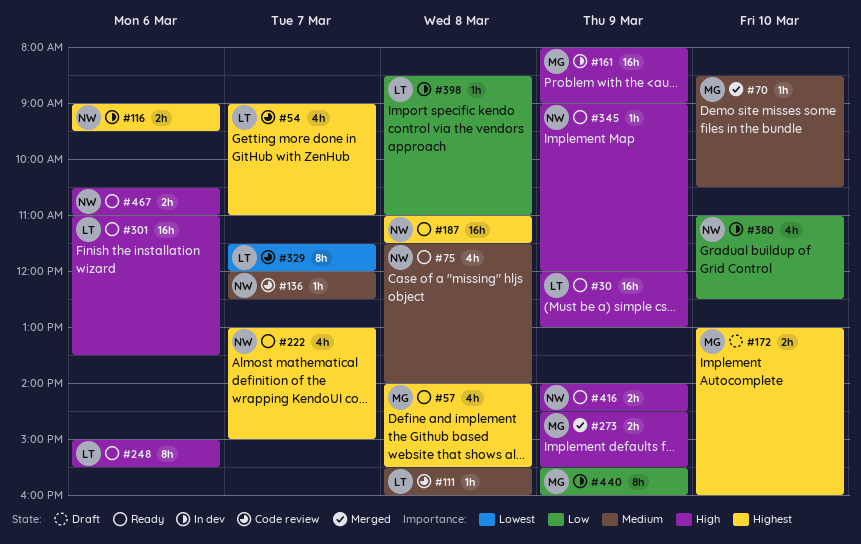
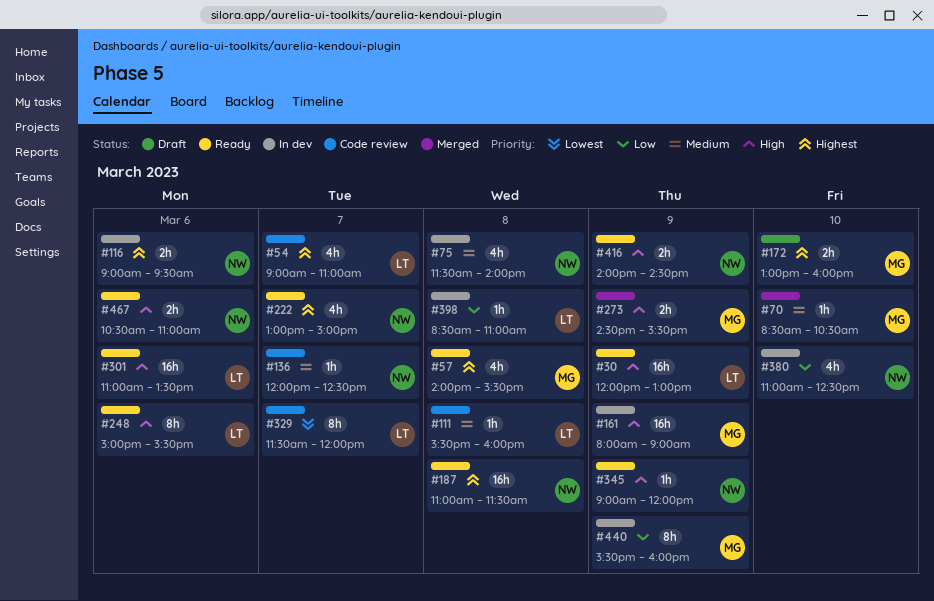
#75, status: Ready -> In dev

